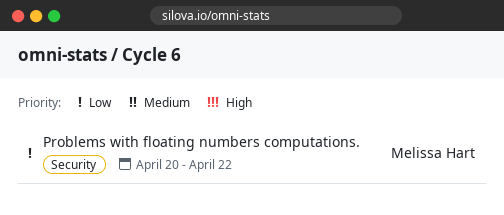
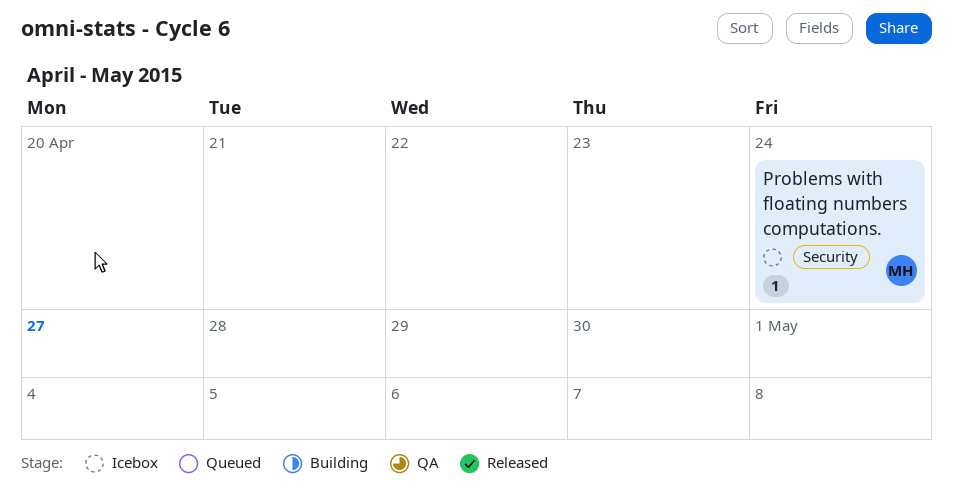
Problems with floating numbers computations., due: Apr 22 -> Apr 24

